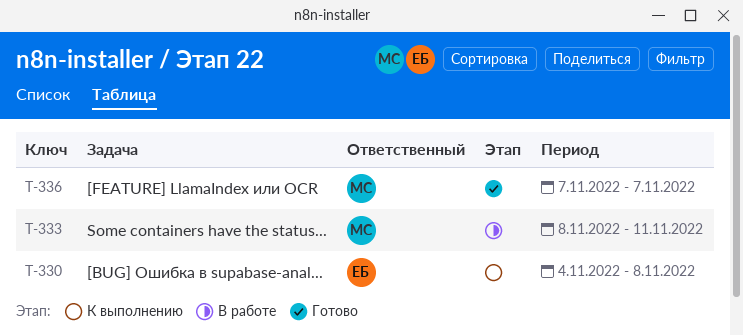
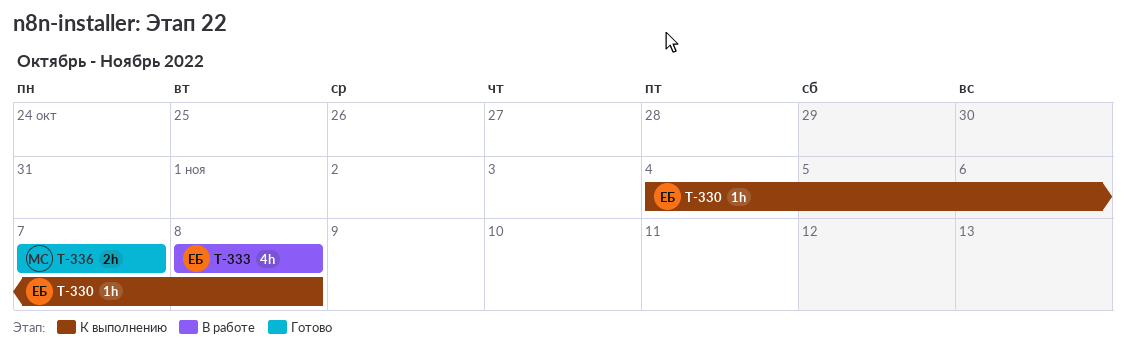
T-333, owner: МС -> ЕБ
T-333, due: Nov 11 -> Nov 8

